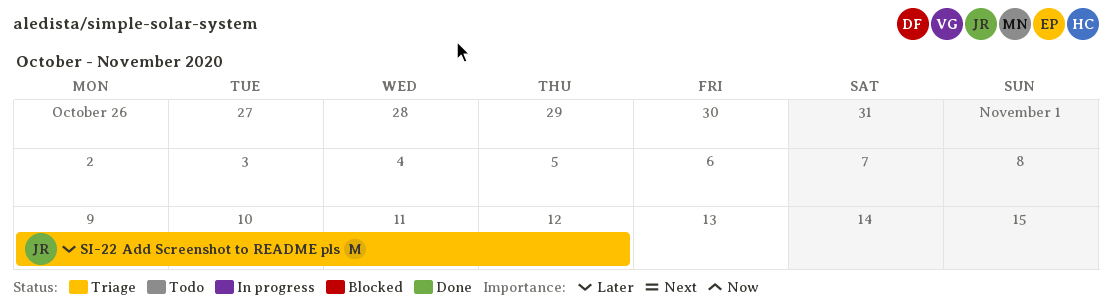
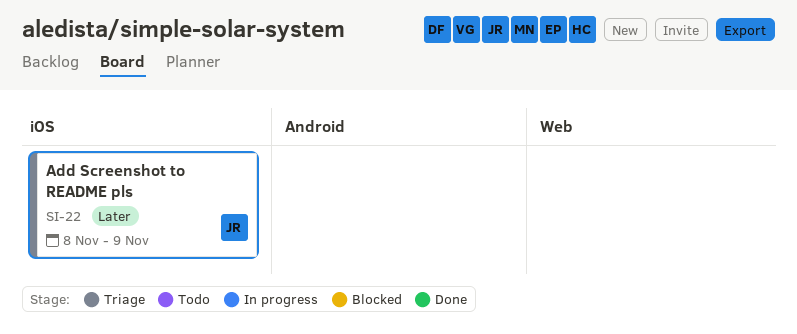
SI-22, start: Nov 9 -> Nov 8
SI-22, due: Nov 12 -> Nov 9

